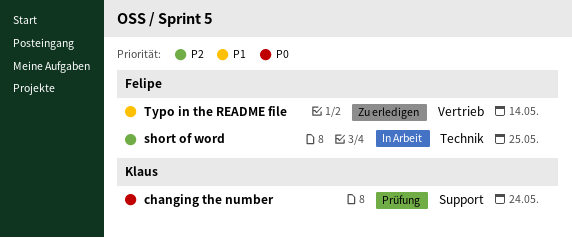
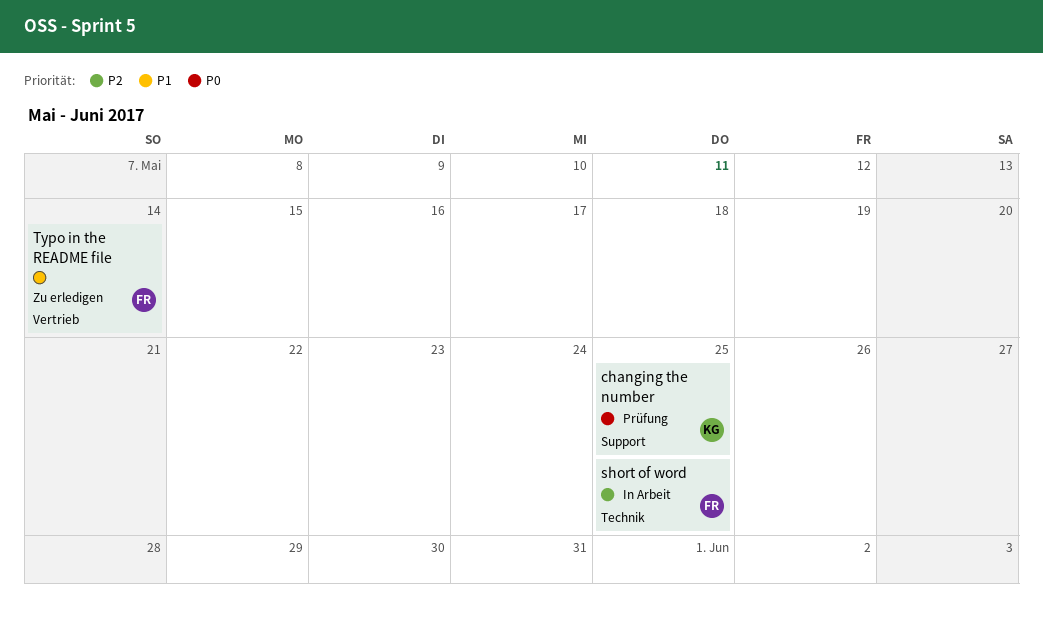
changing the number, due: May 24 -> May 25

